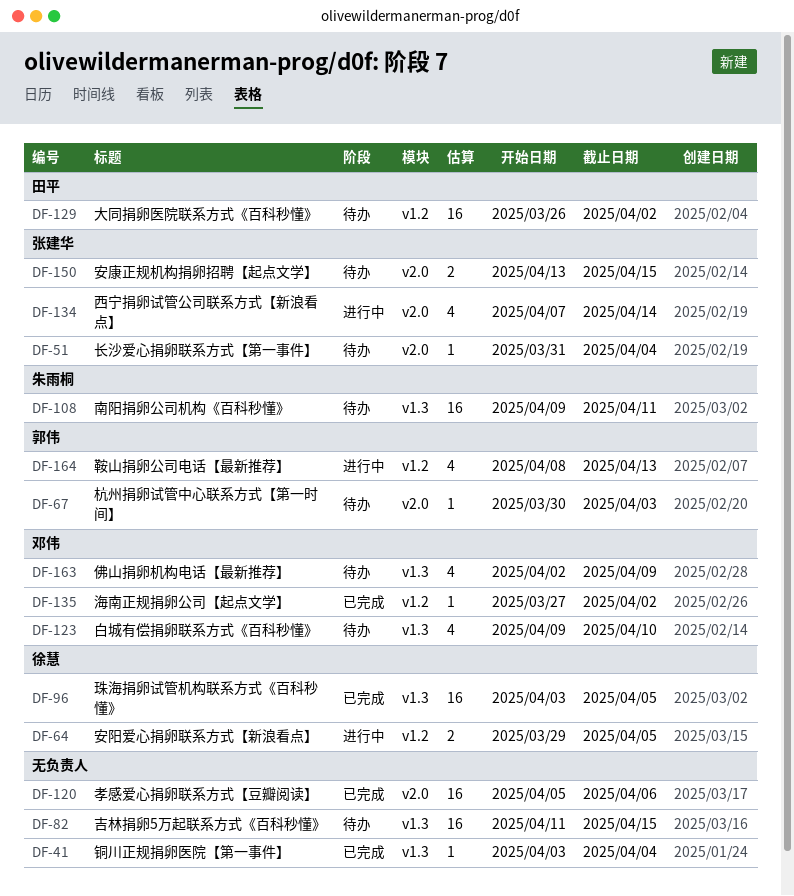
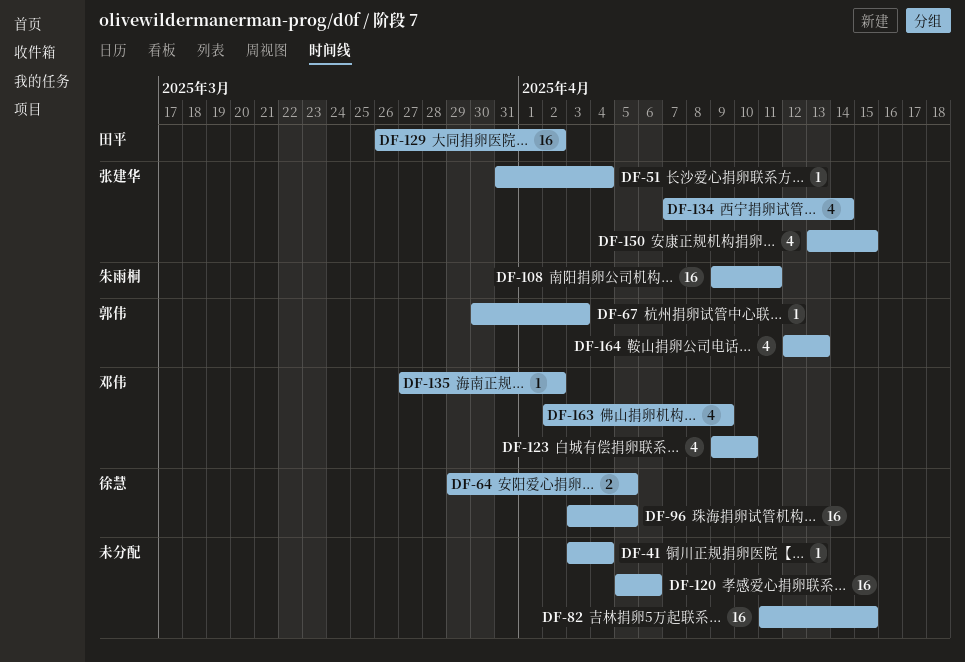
DF-150, estimate: 2 -> 4
DF-164, start: Apr 8 -> Apr 12

